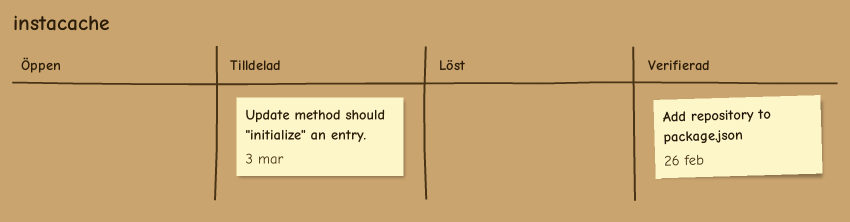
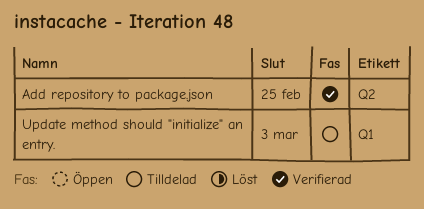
Add repository to package.json, due: Feb 26 -> Feb 25

